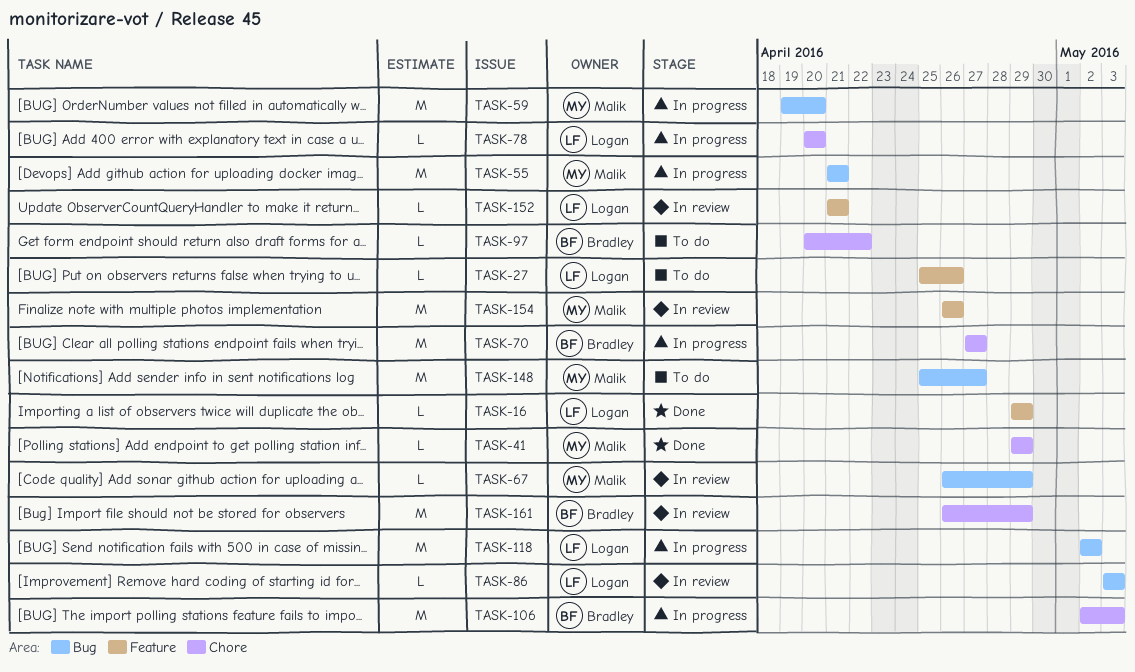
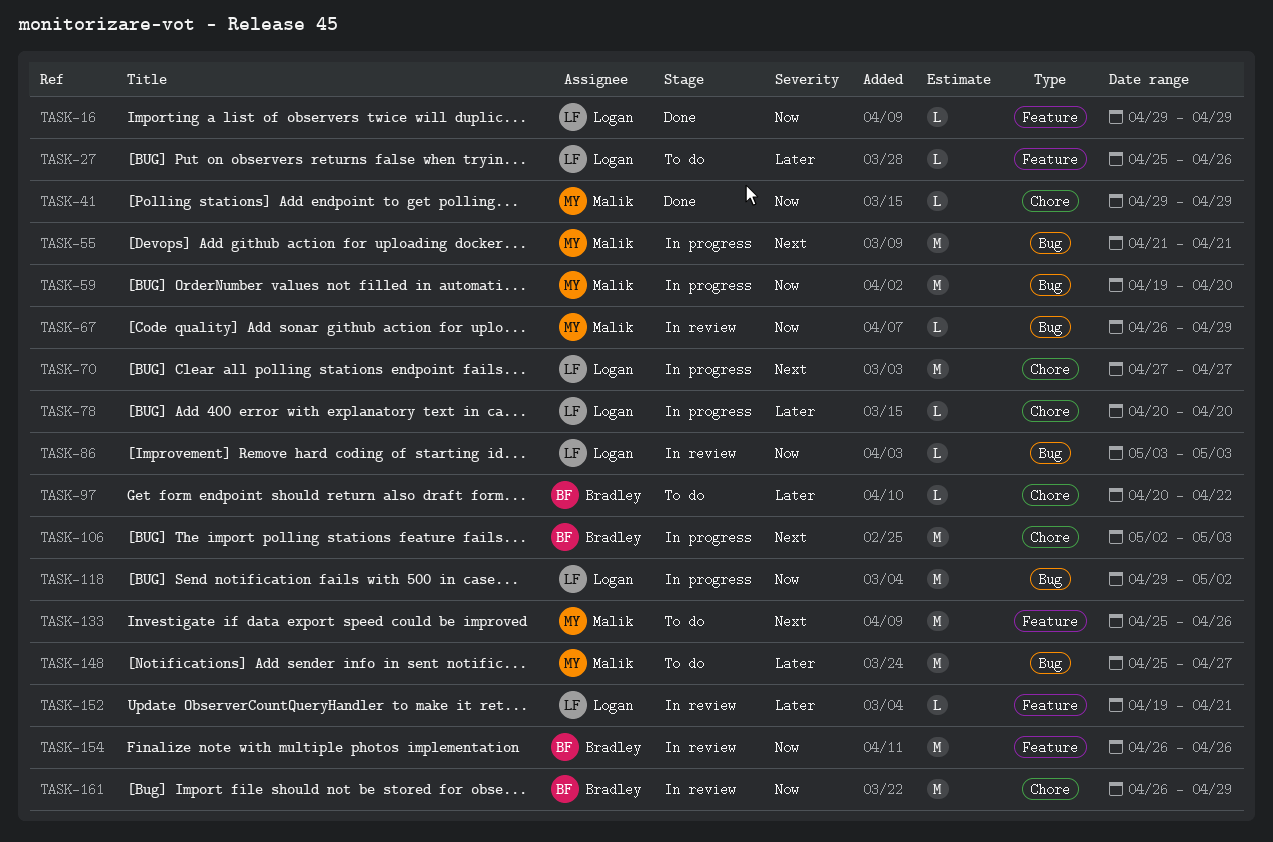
TASK-70, owner: Bradley -> Logan
TASK-118, start: May 2 -> Apr 29
TASK-133: none -> present
TASK-152, start: Apr 21 -> Apr 19
TASK-154, owner: Malik -> Bradley

